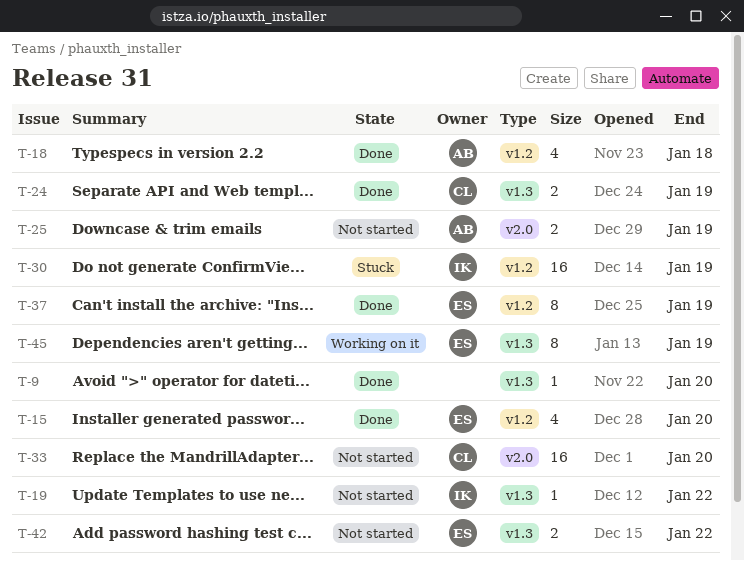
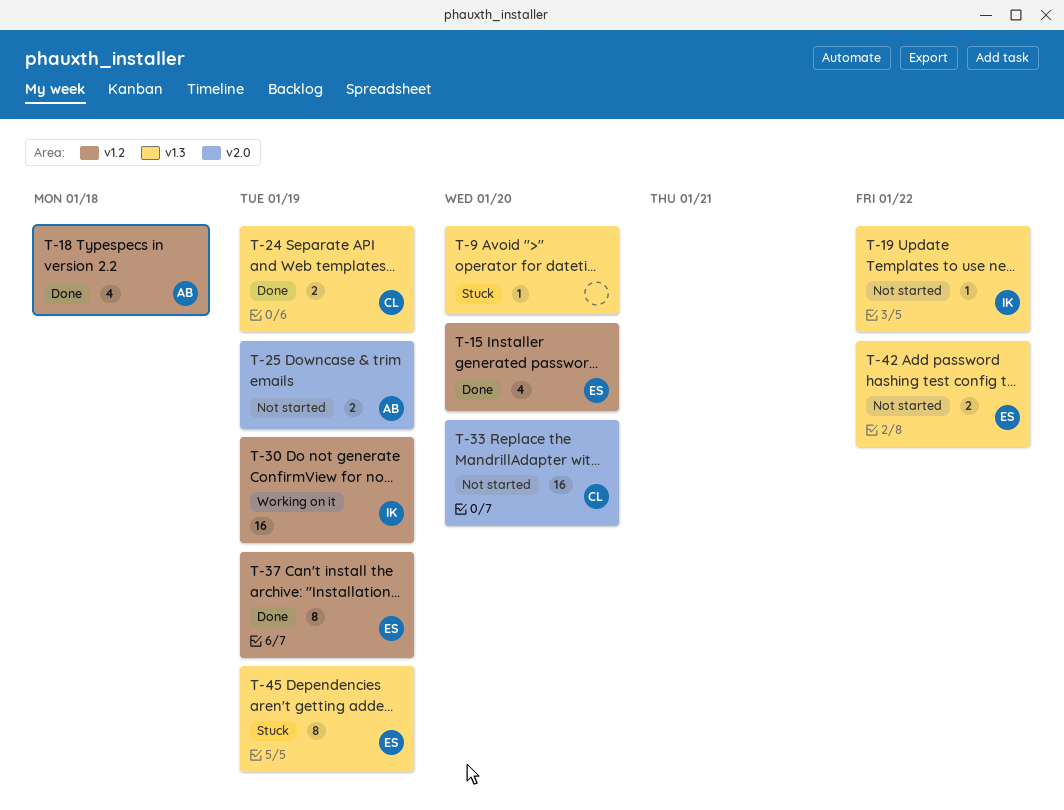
T-9, status: Done -> Stuck
T-30, status: Stuck -> Working on it
T-45, status: Working on it -> Stuck

